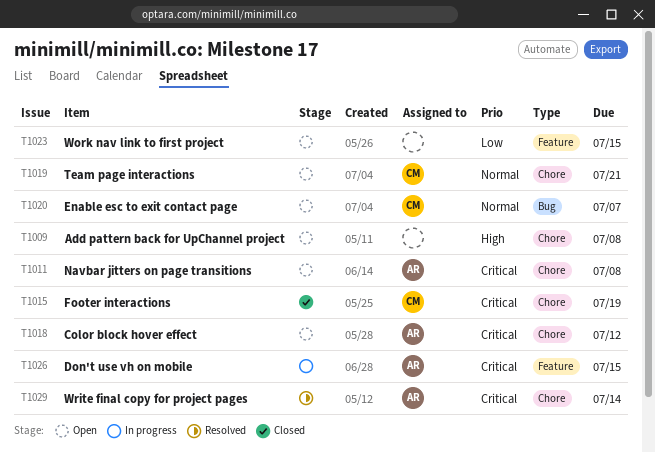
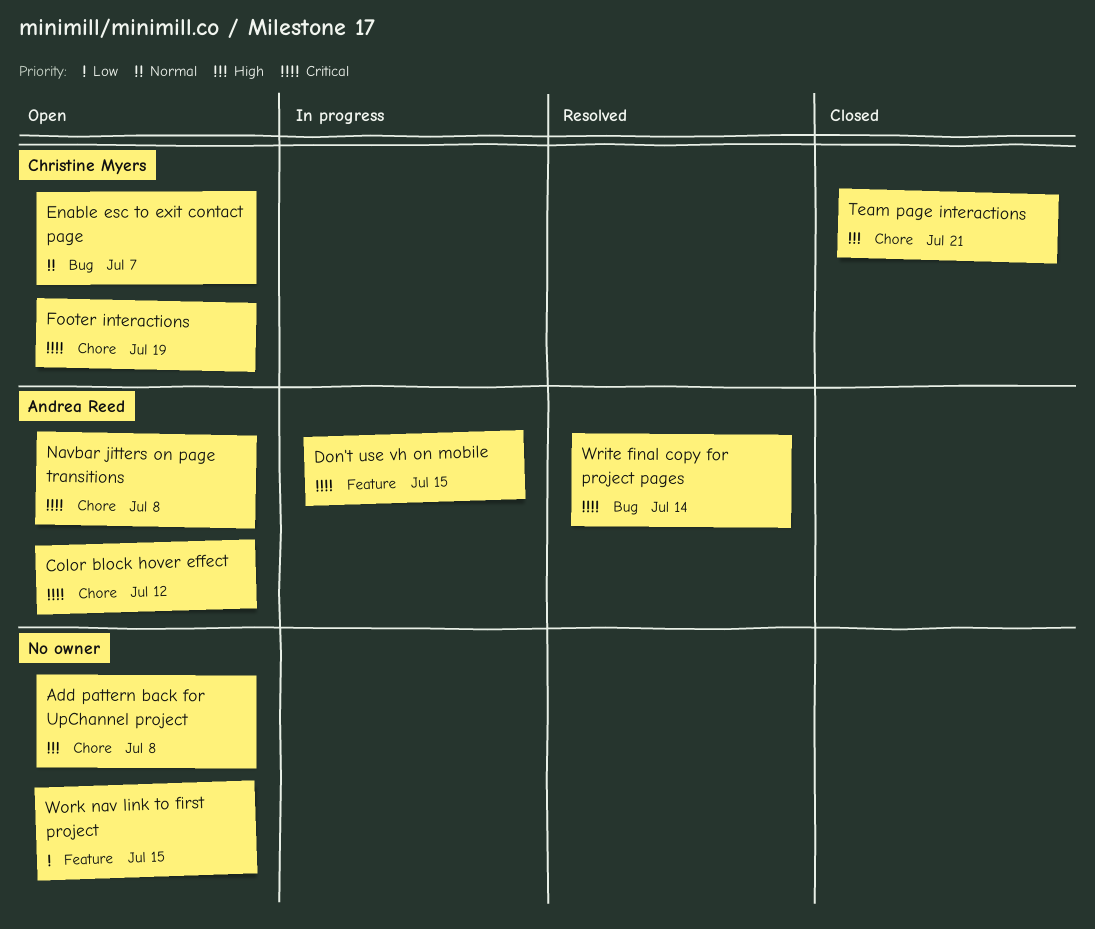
Footer interactions, status: Closed -> Open
Team page interactions, status: Open -> Closed
Team page interactions, priority: Normal -> High
Write final copy for project pages, label: Chore -> Bug

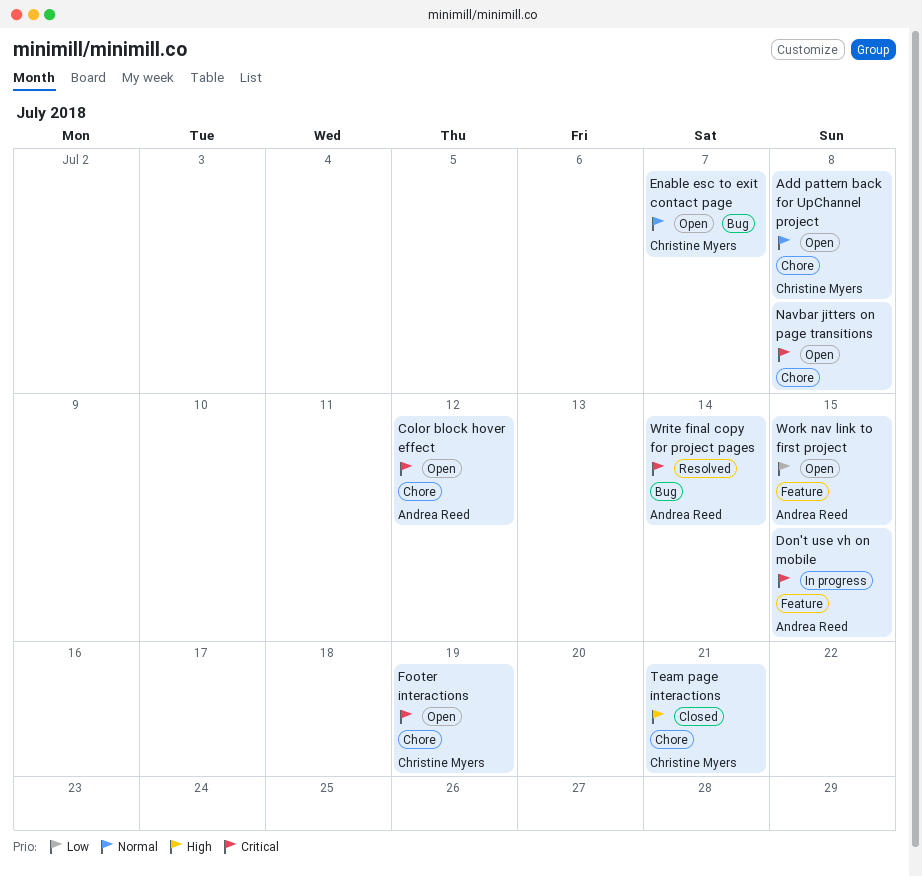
Add pattern back for UpChannel project, owner: none -> Christine Myers
Add pattern back for UpChannel project, priority: High -> Normal
Navbar jitters on page transitions, owner: Andrea Reed -> none
Work nav link to first project, owner: none -> Andrea Reed

